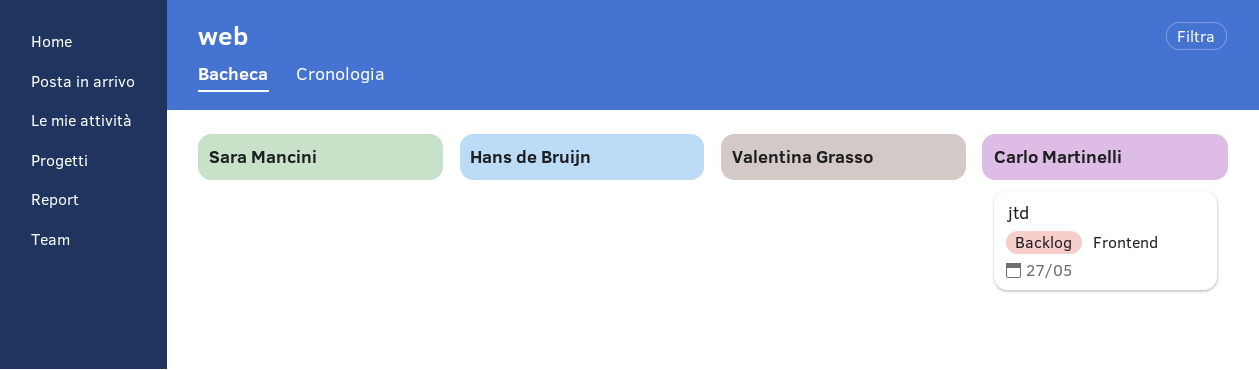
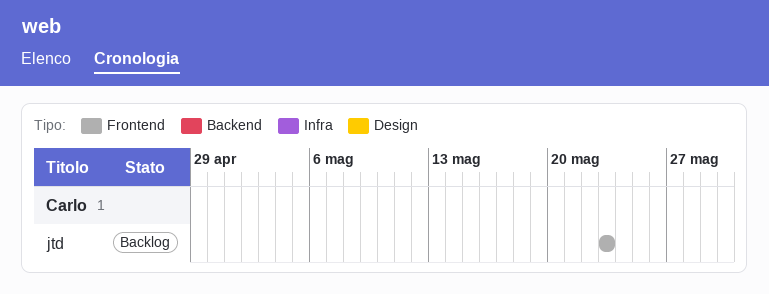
jtd, due: May 27 -> May 23

